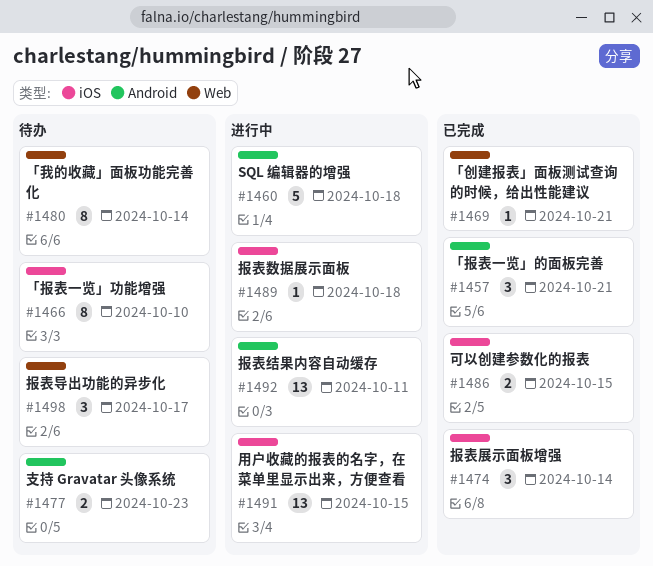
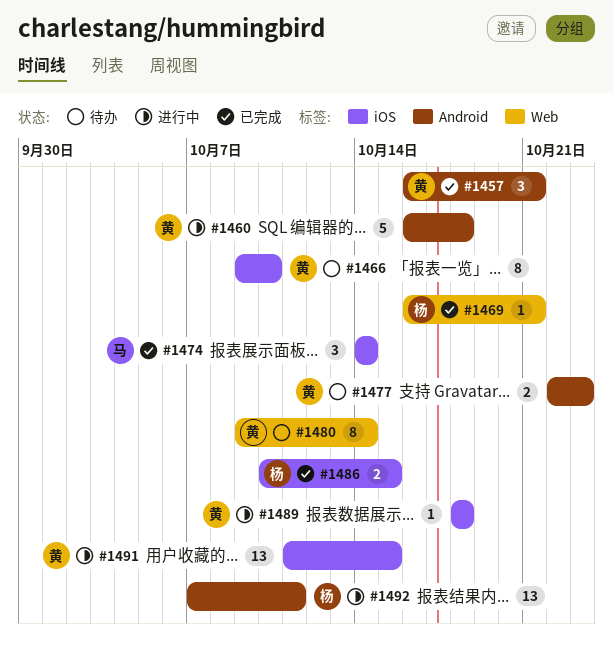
#1498: present -> none

